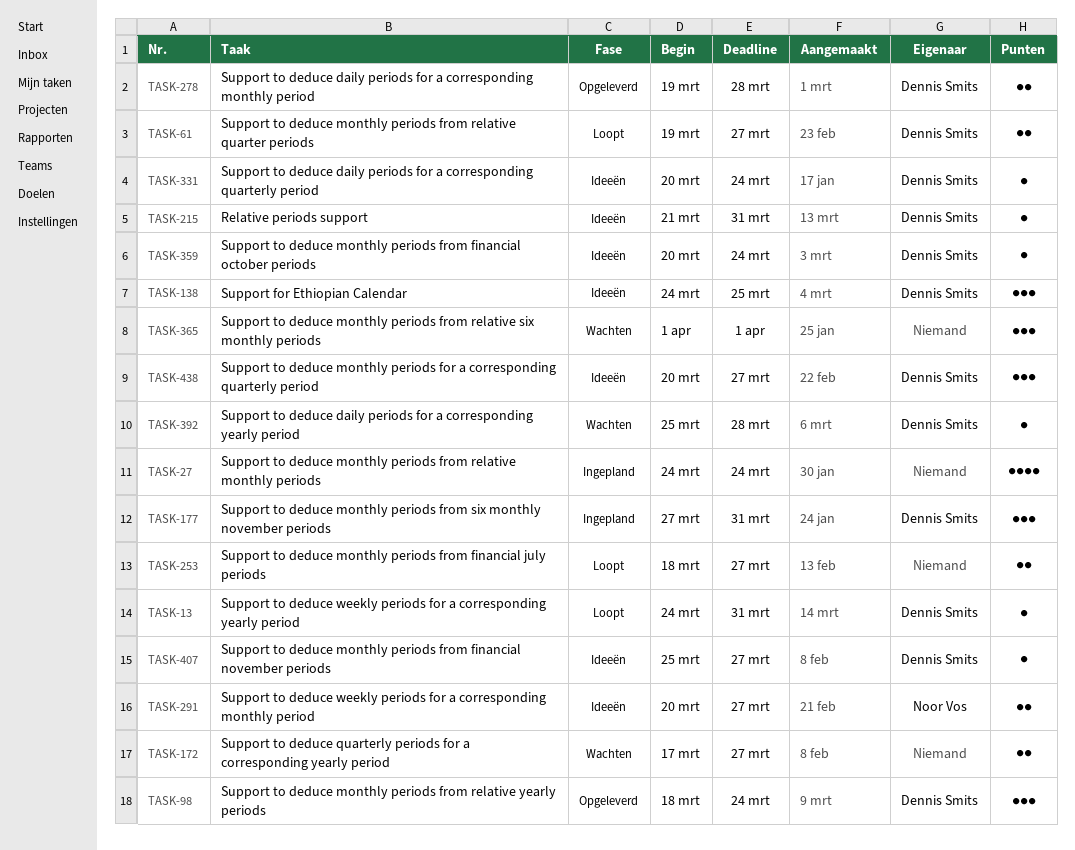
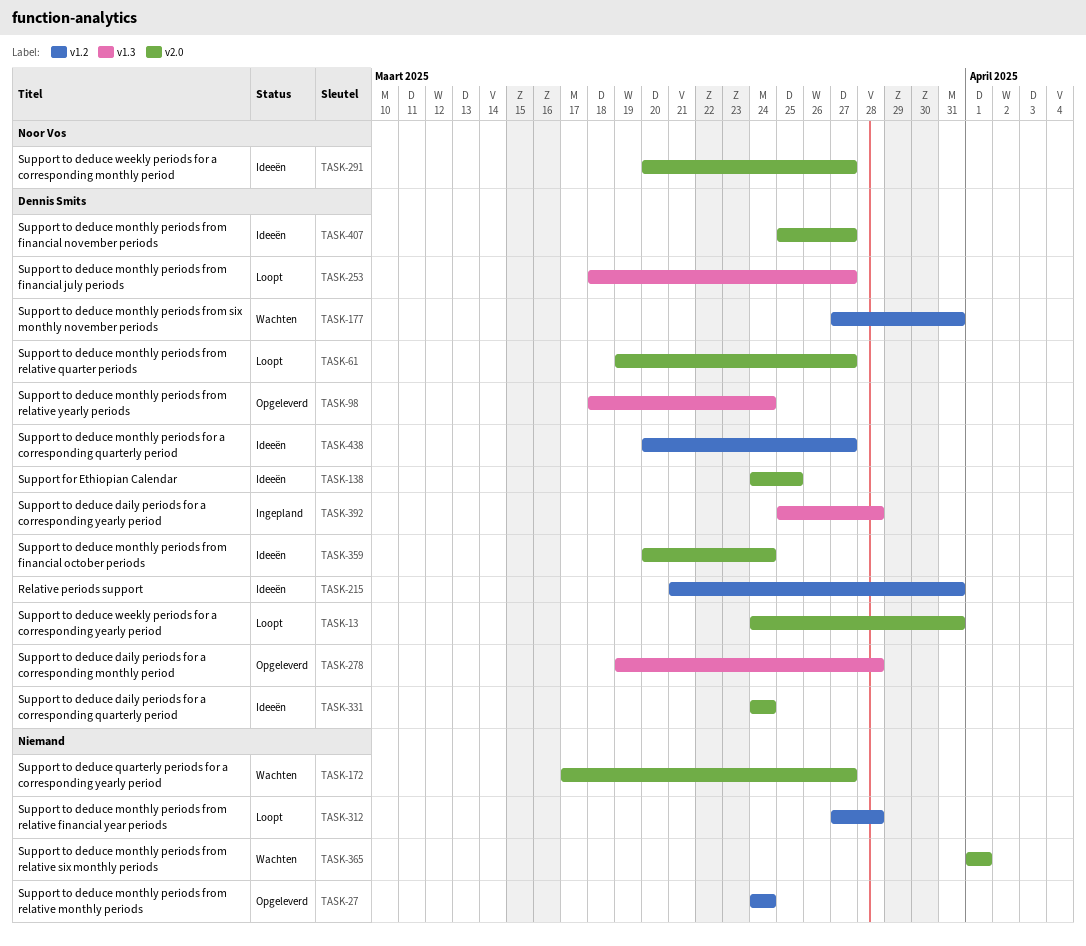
TASK-27, status: Ingepland -> Opgeleverd
TASK-177, status: Ingepland -> Wachten
TASK-253, owner: none -> Dennis Smits
TASK-312: none -> present
TASK-331, start: Mar 20 -> Mar 24
TASK-392, status: Wachten -> Ingepland

